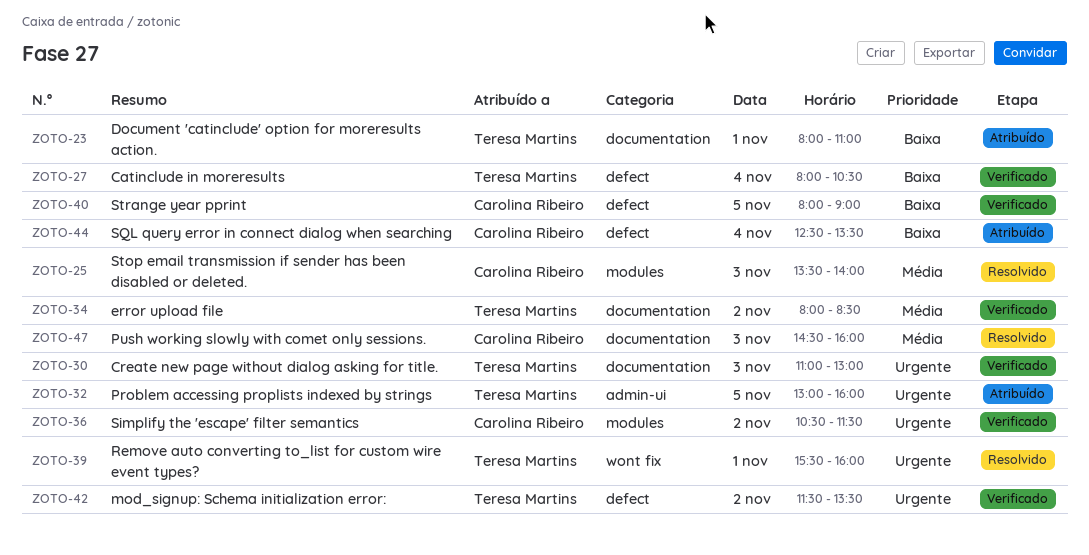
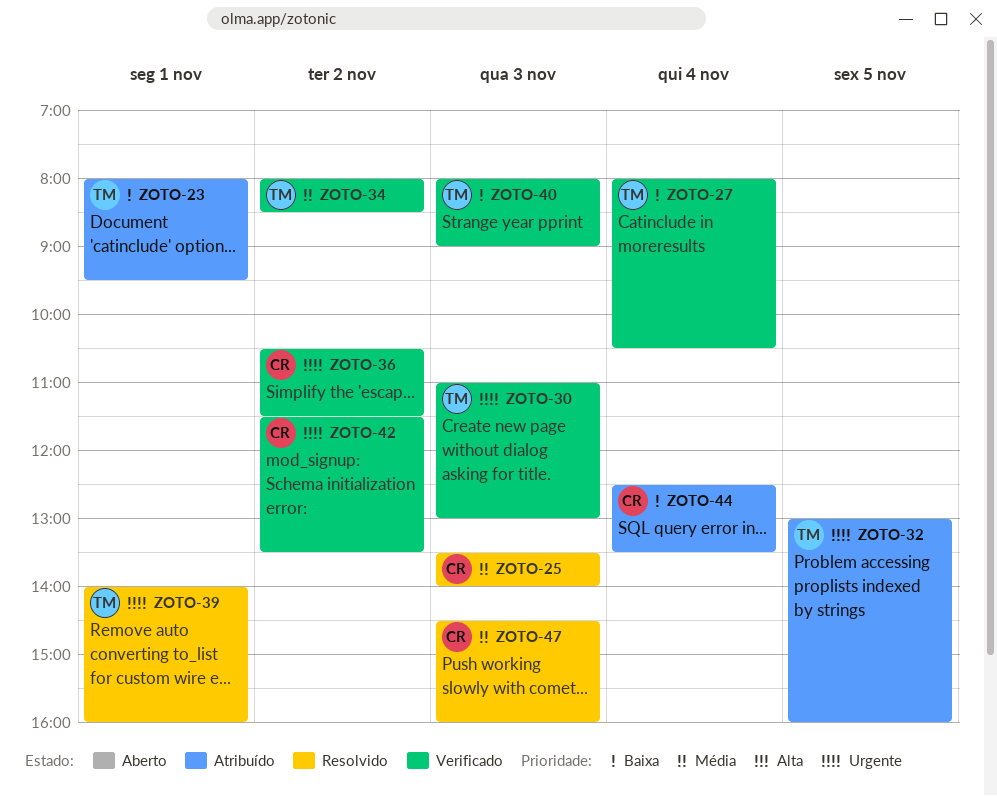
ZOTO-23, ends: 11:00 -> 09:30
ZOTO-39, begins: 15:30 -> 14:00
ZOTO-40, owner: Carolina Ribeiro -> Teresa Martins
ZOTO-40, day: Nov 5 -> Nov 3
ZOTO-42, owner: Teresa Martins -> Carolina Ribeiro

